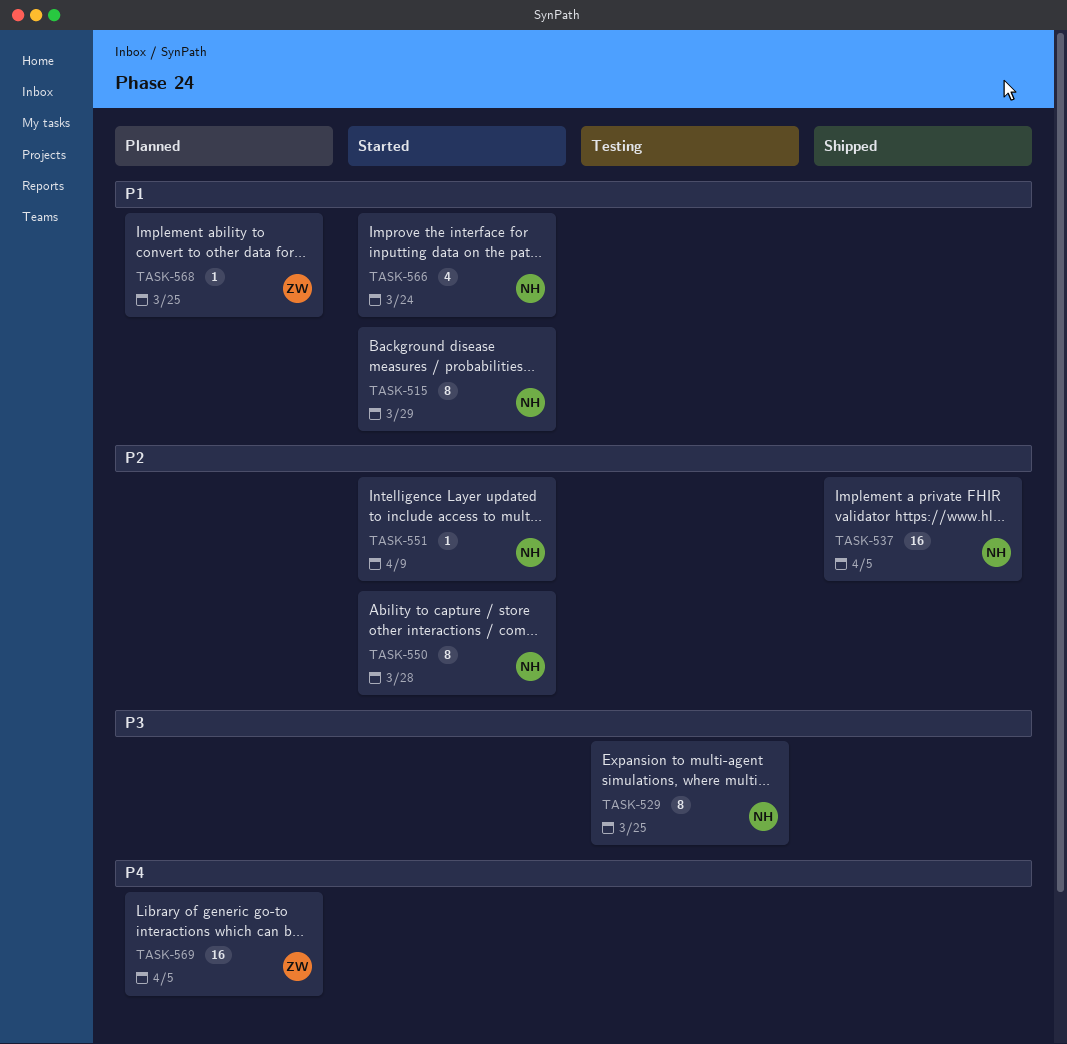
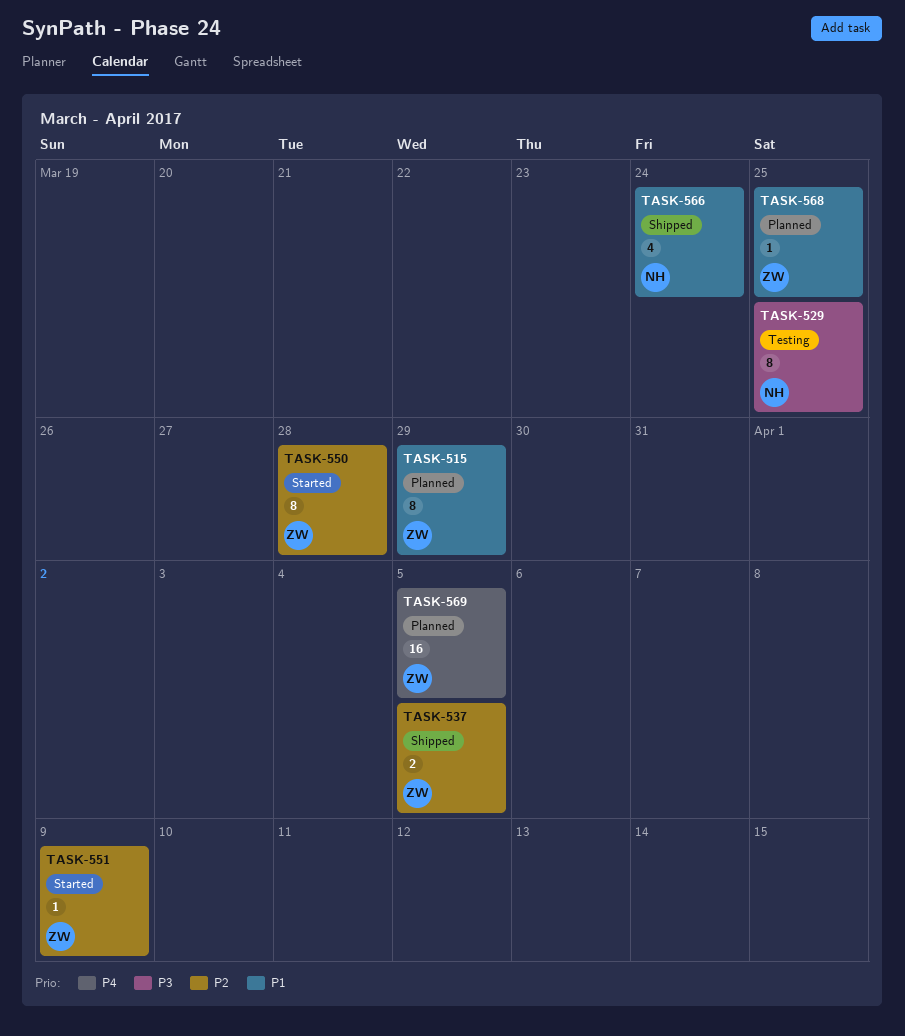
TASK-515, status: Started -> Planned
TASK-515, owner: NH -> ZW
TASK-537, owner: NH -> ZW
TASK-537, estimate: 16 -> 2
TASK-550, owner: NH -> ZW
TASK-551, owner: NH -> ZW
TASK-566, status: Started -> Shipped

